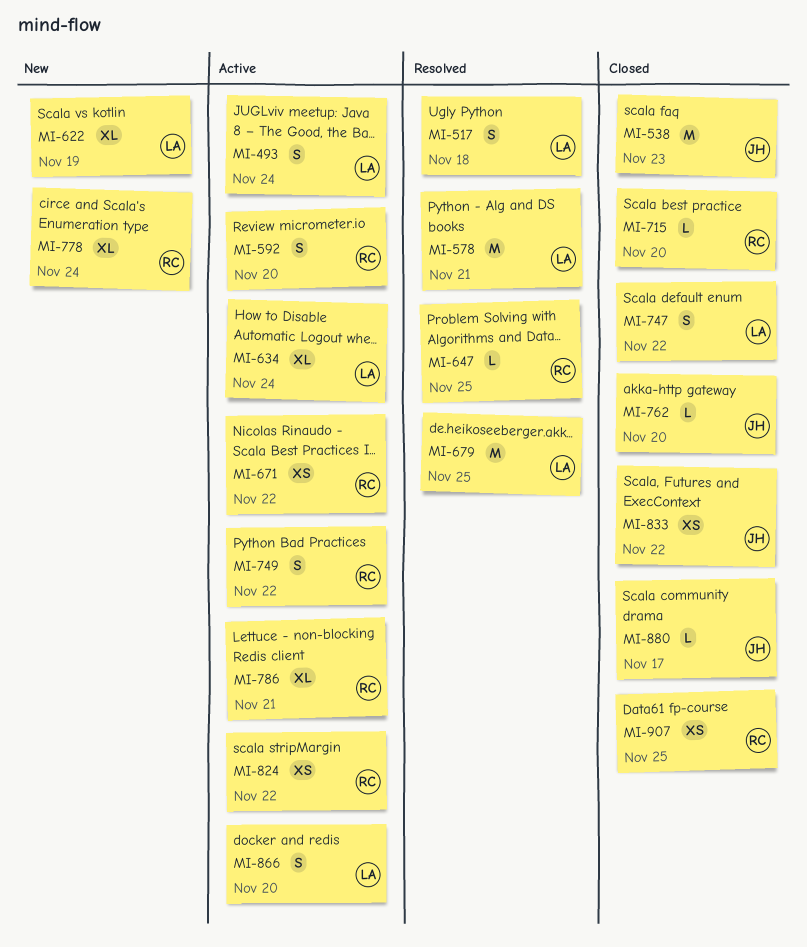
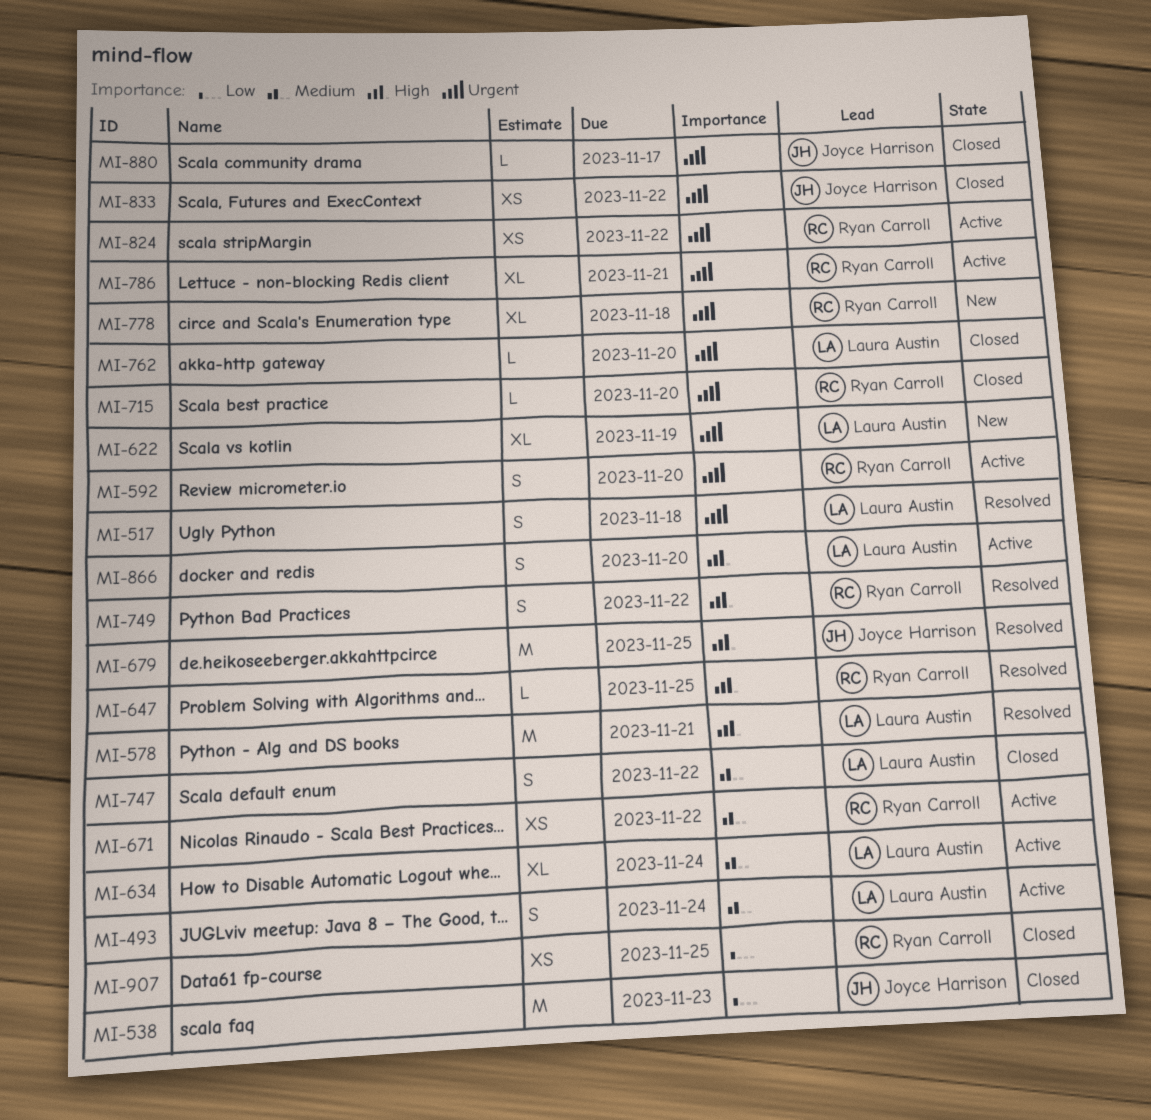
MI-679, owner: Laura Austin -> Joyce Harrison
MI-749, status: Active -> Resolved
MI-762, owner: Joyce Harrison -> Laura Austin
MI-778, due: Nov 24 -> Nov 18

